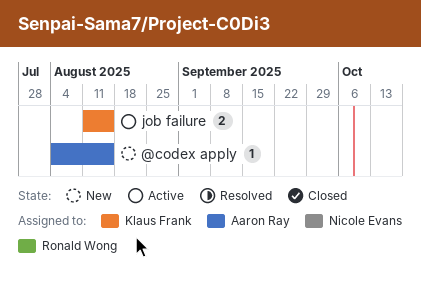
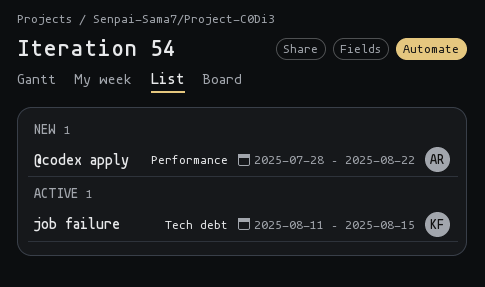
@codex apply, start: Aug 4 -> Jul 28
@codex apply, due: Aug 15 -> Aug 22

